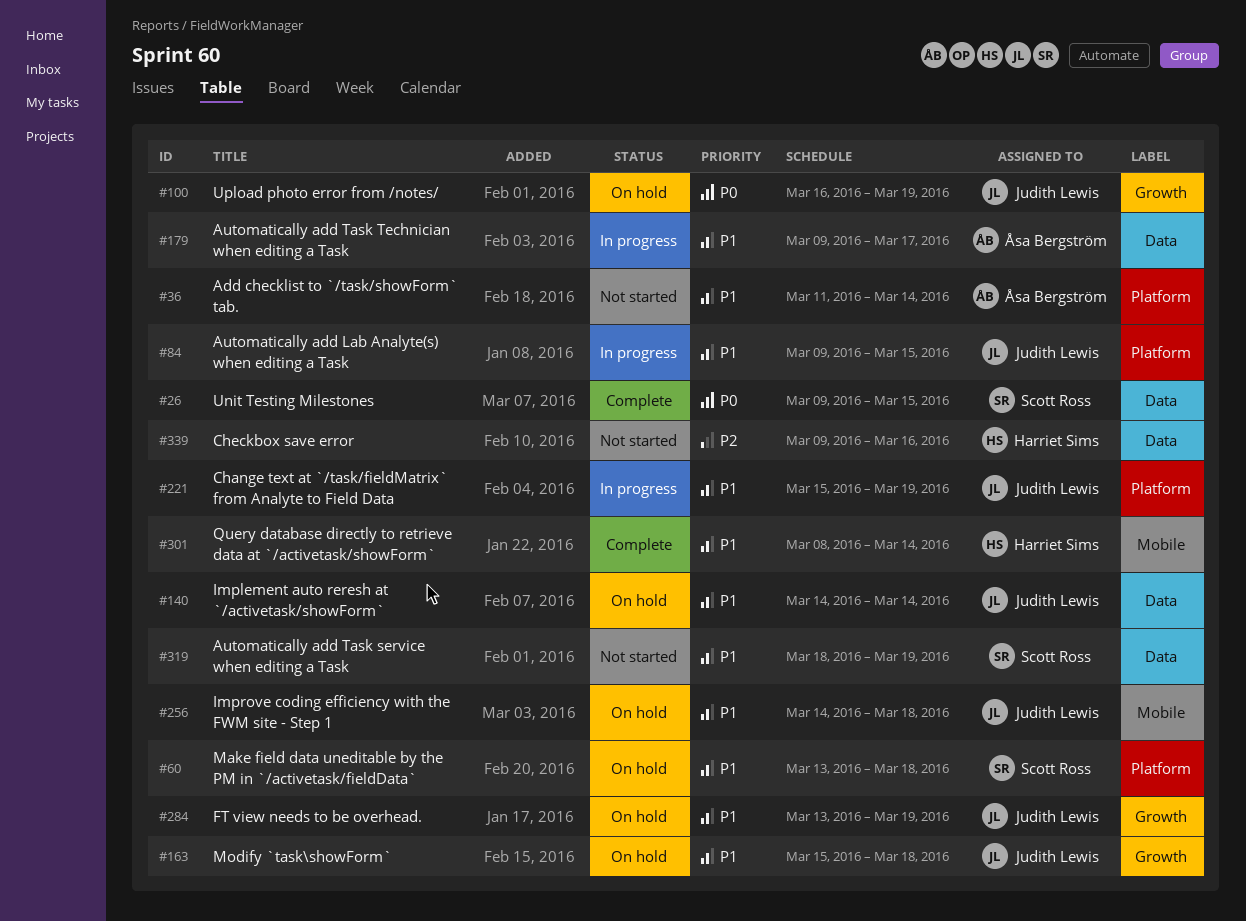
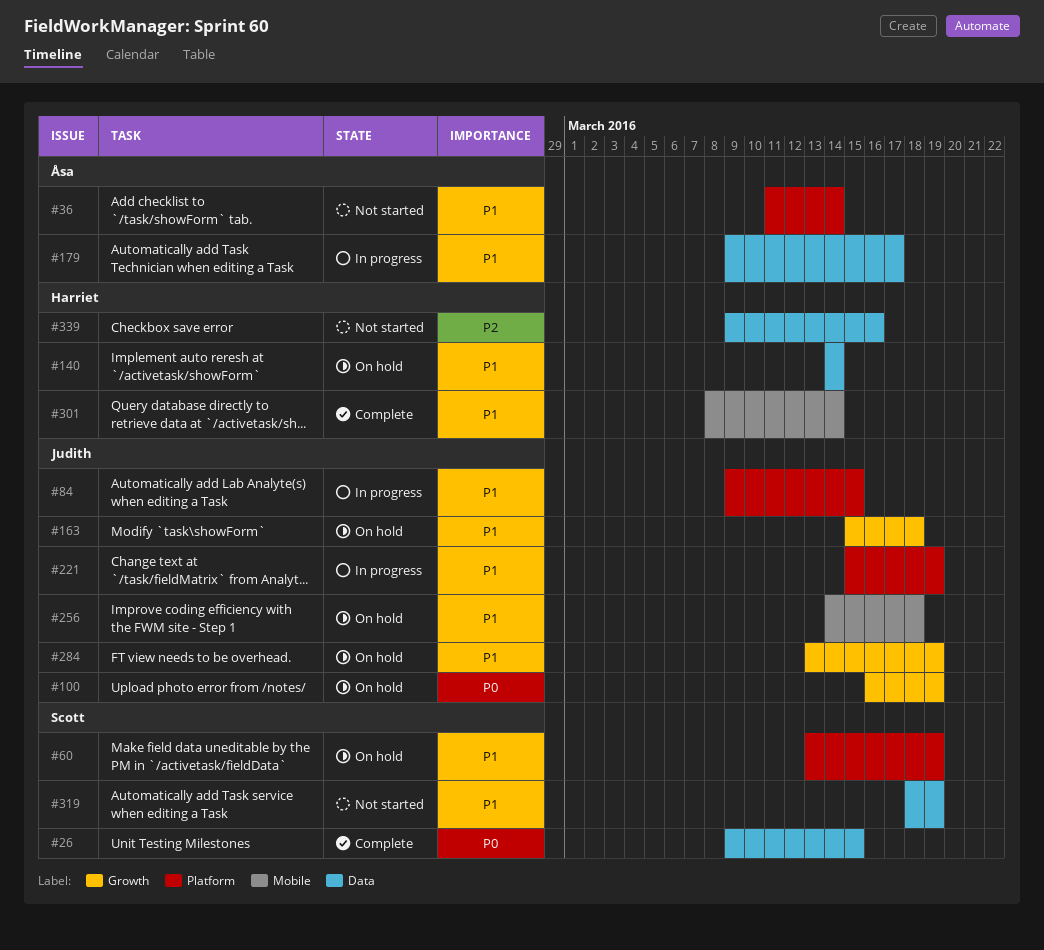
#60, due: Mar 18 -> Mar 19
#140, owner: Judith Lewis -> Harriet Sims

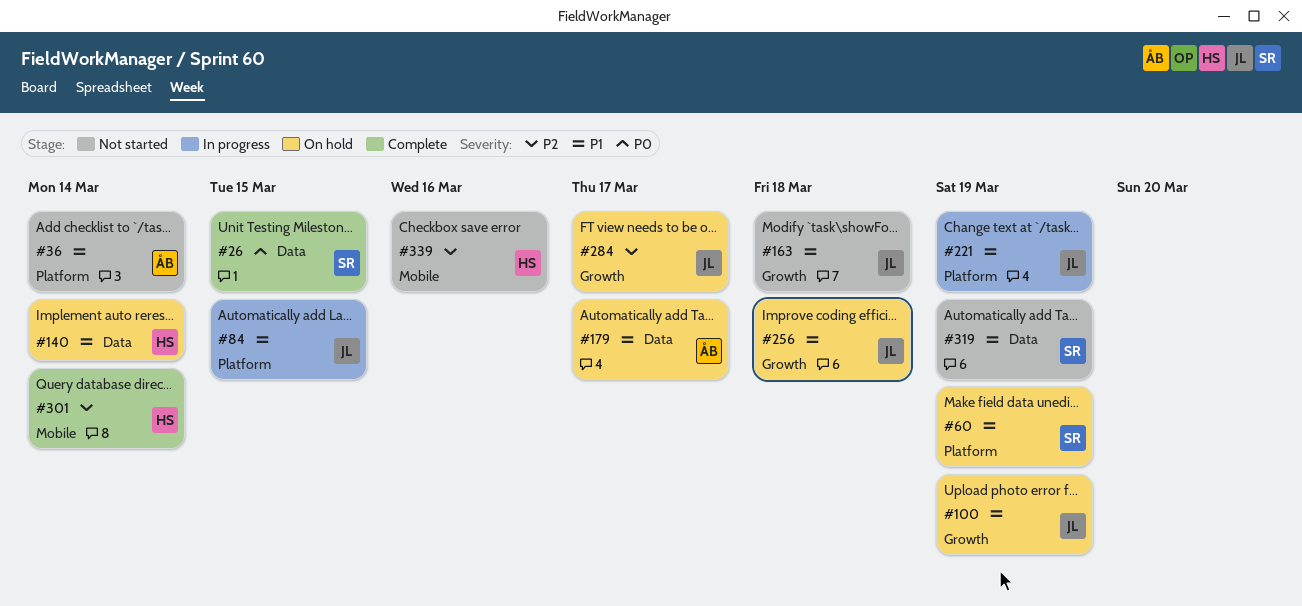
#100, priority: P0 -> P1
#163, status: On hold -> Not started
#179, status: In progress -> On hold
#256, label: Mobile -> Growth
#284, priority: P1 -> P2
#284, due: Mar 19 -> Mar 17
#301, priority: P1 -> P2
#339, label: Data -> Mobile

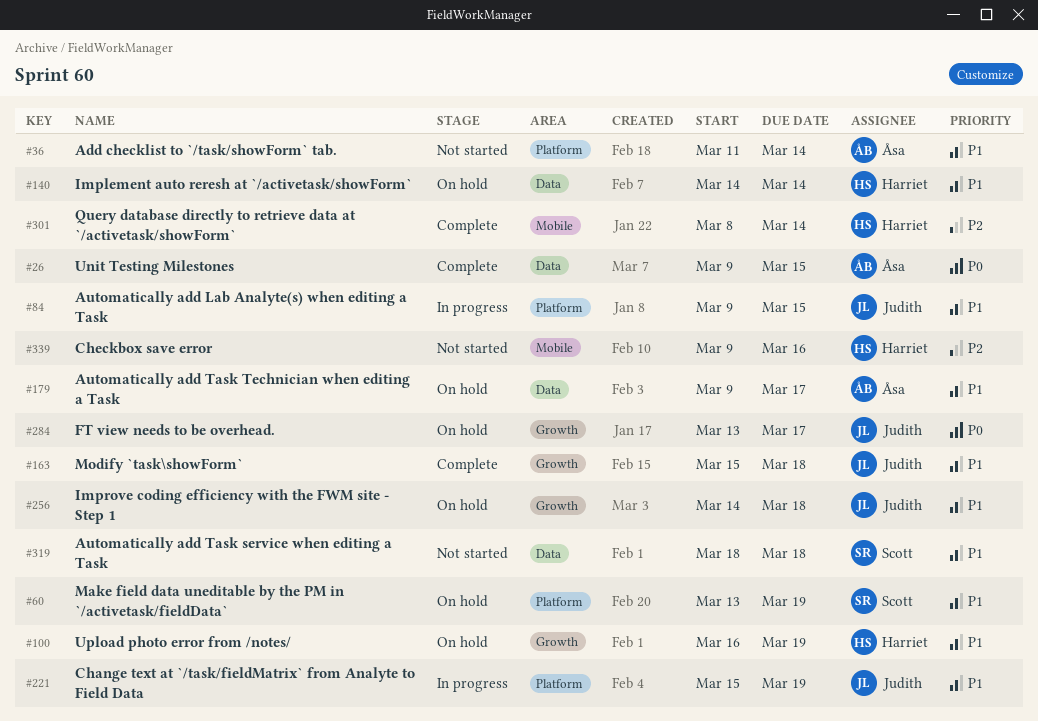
#26, owner: Scott -> Åsa
#100, owner: Judith -> Harriet
#163, status: Not started -> Complete
#284, priority: P2 -> P0
#319, due: Mar 19 -> Mar 18

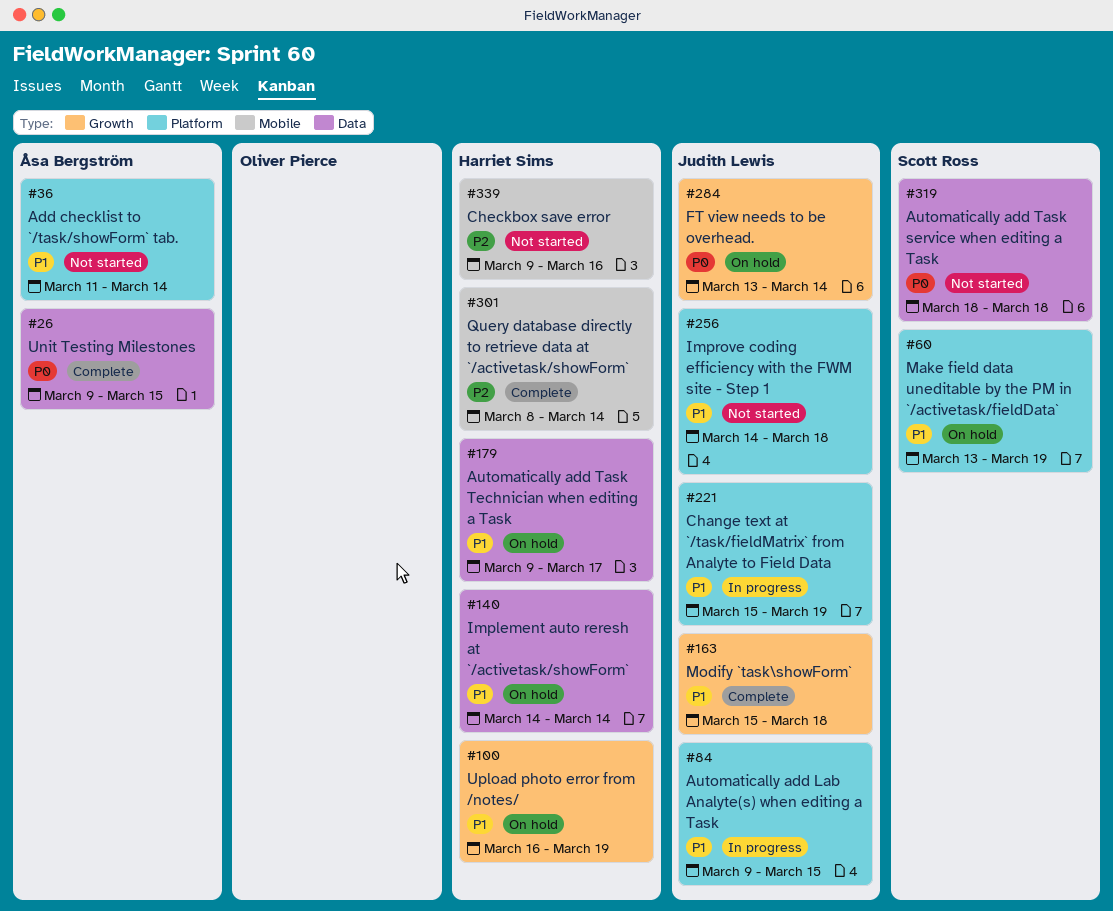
#179, owner: Åsa Bergström -> Harriet Sims
#256, status: On hold -> Not started
#256, label: Growth -> Platform
#284, due: Mar 17 -> Mar 14
#319, priority: P1 -> P0

